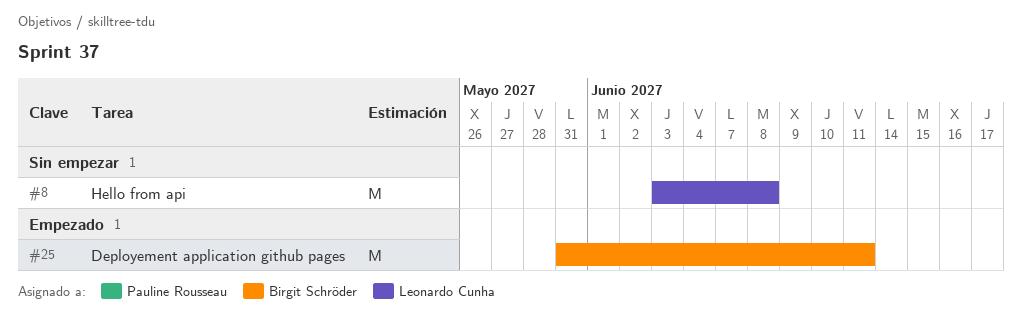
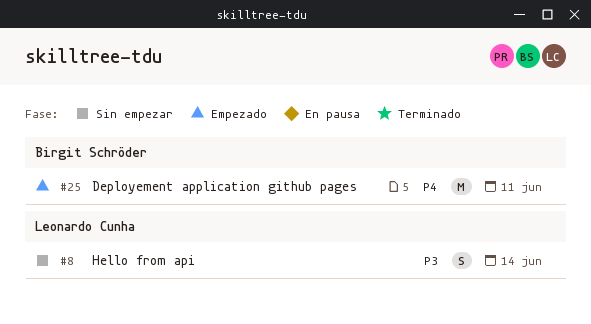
#8, estimate: M -> S
#8, due: Jun 8 -> Jun 14

